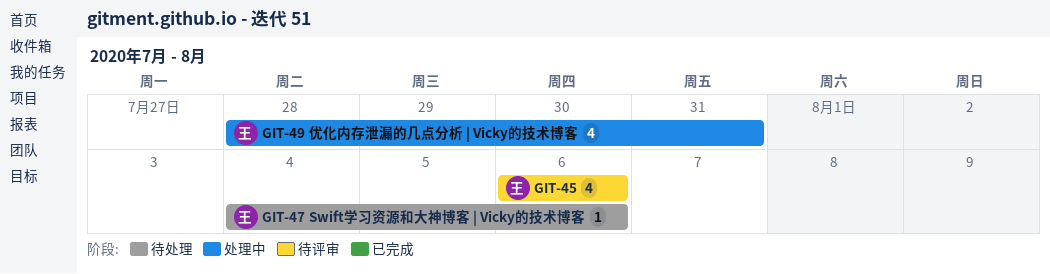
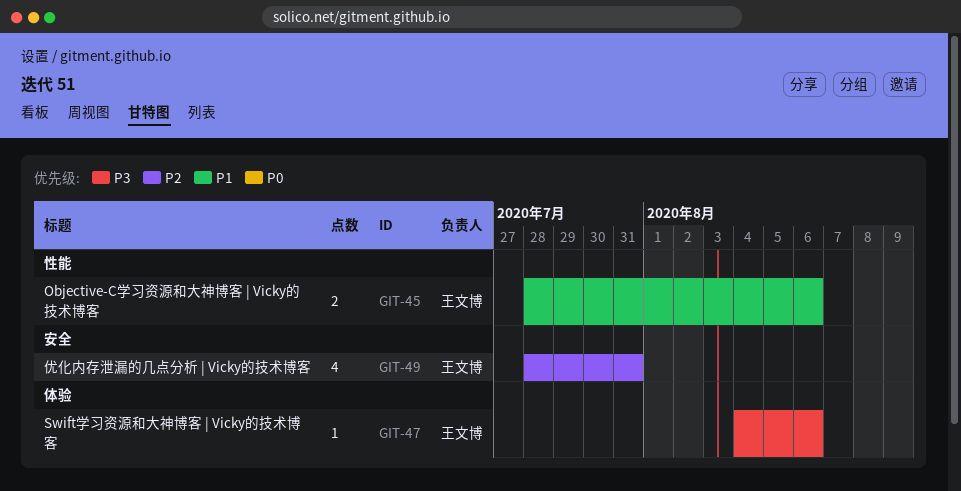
GIT-45, estimate: 4 -> 2
GIT-45, start: Aug 6 -> Jul 28

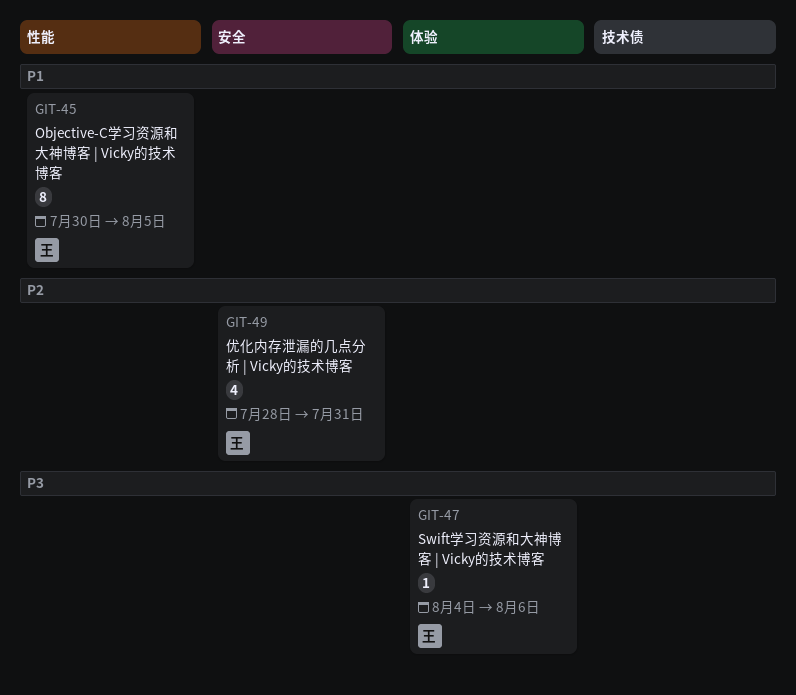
GIT-45, estimate: 2 -> 8
GIT-45, start: Jul 28 -> Jul 30
GIT-45, due: Aug 6 -> Aug 5

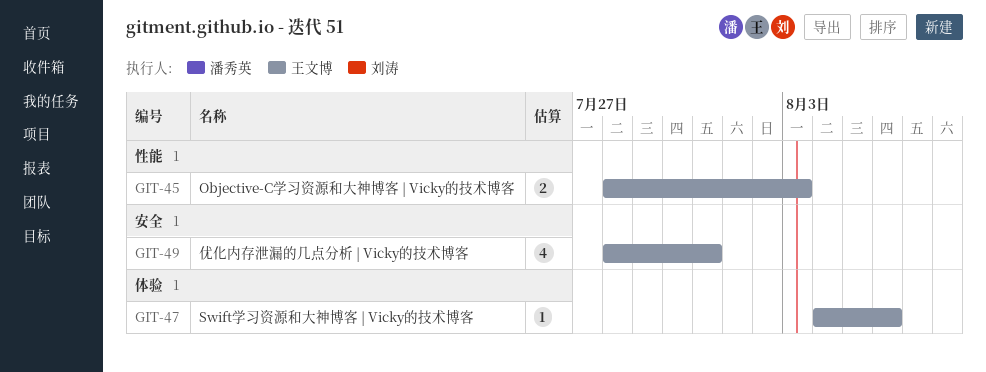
GIT-45, estimate: 8 -> 2
GIT-45, start: Jul 30 -> Jul 28
GIT-45, due: Aug 5 -> Aug 3

